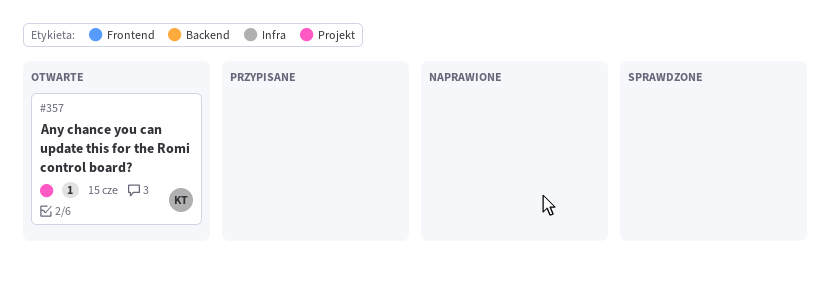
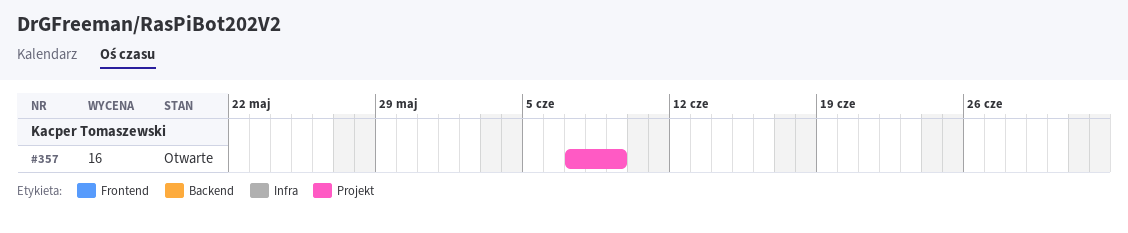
#357, estimate: 1 -> 16
#357, due: Jun 15 -> Jun 9

